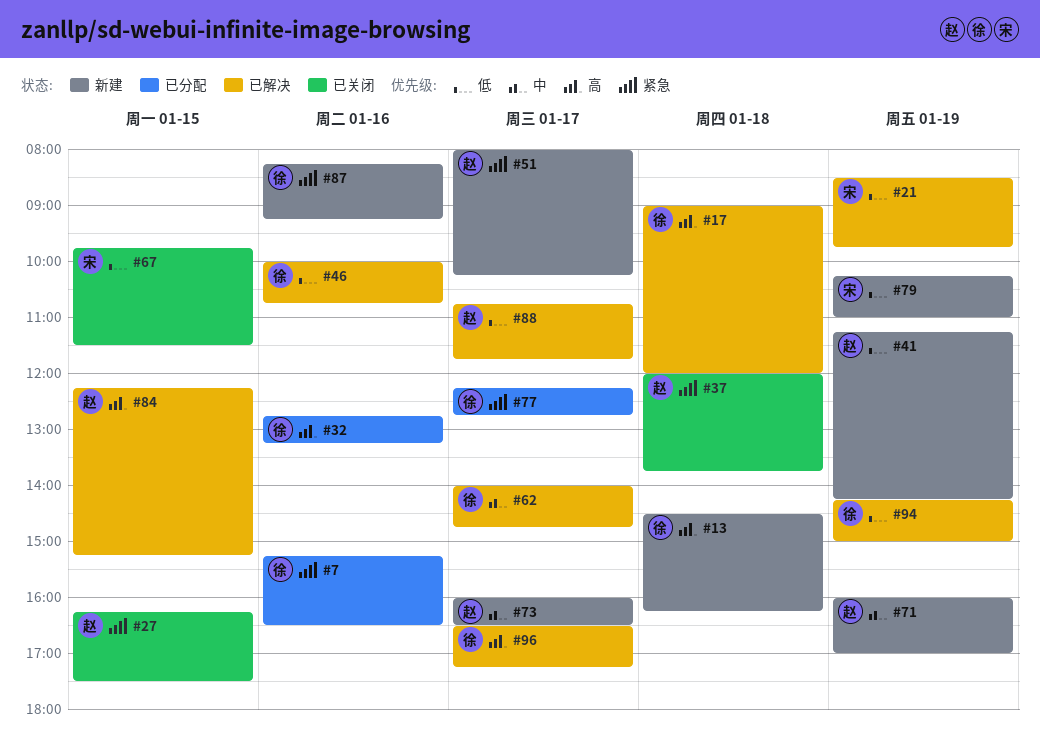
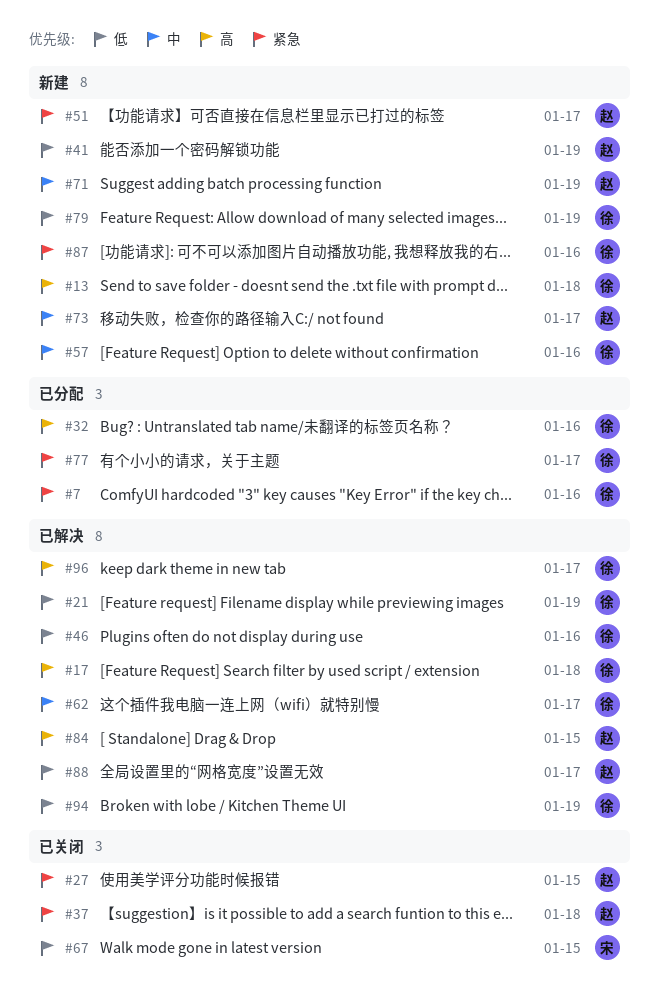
#21, owner: 宋 -> 徐
#57: none -> present
#79, owner: 宋 -> 徐

